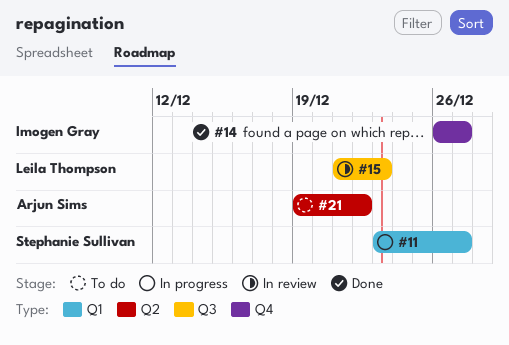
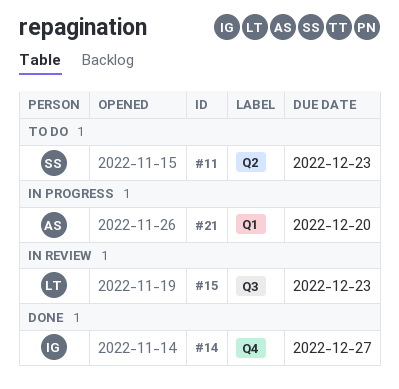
#11, status: In progress -> To do
#11, label: Q1 -> Q2
#11, due: Dec 27 -> Dec 23
#21, status: To do -> In progress
#21, label: Q2 -> Q1
#21, due: Dec 22 -> Dec 20

